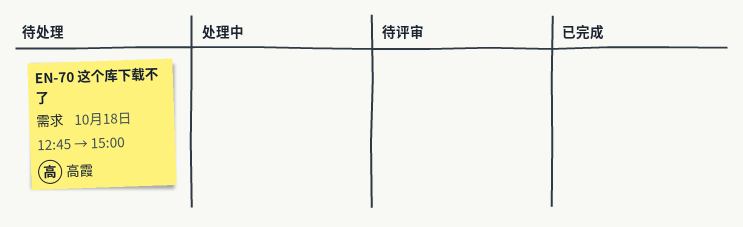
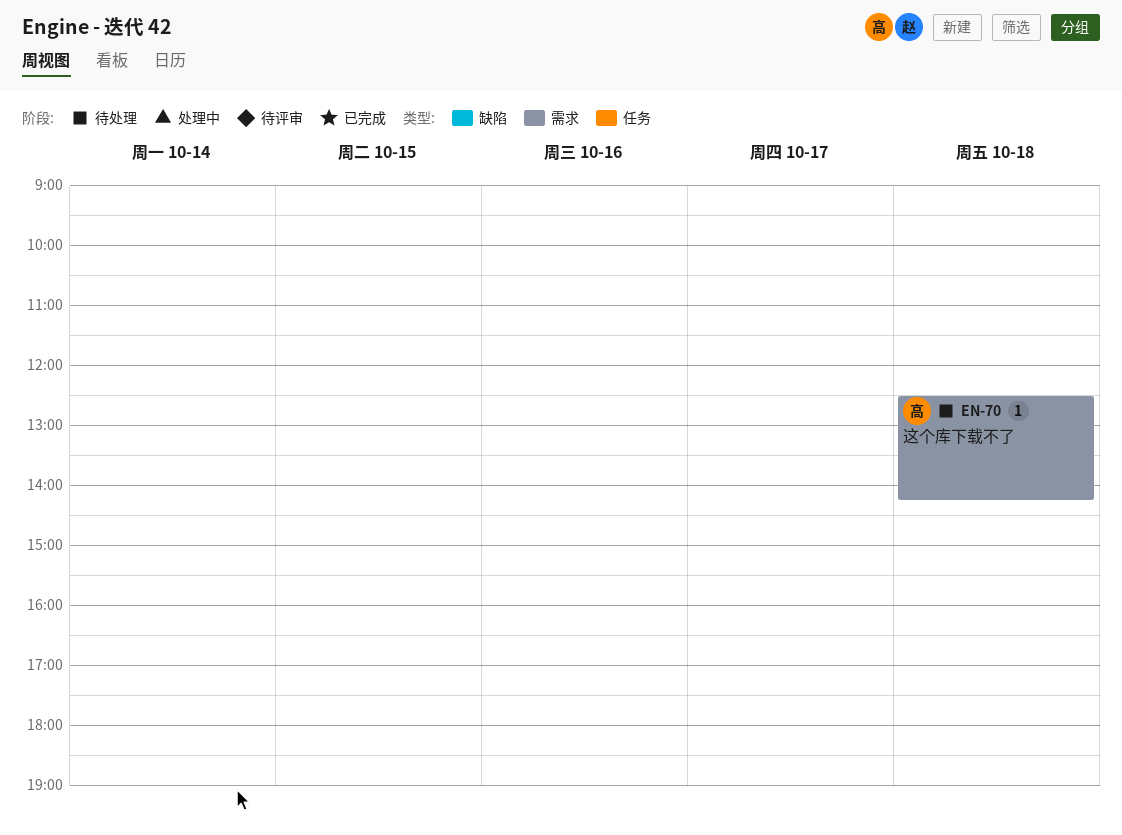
EN-70, begins: 12:45 -> 12:30
EN-70, ends: 15:00 -> 14:15

